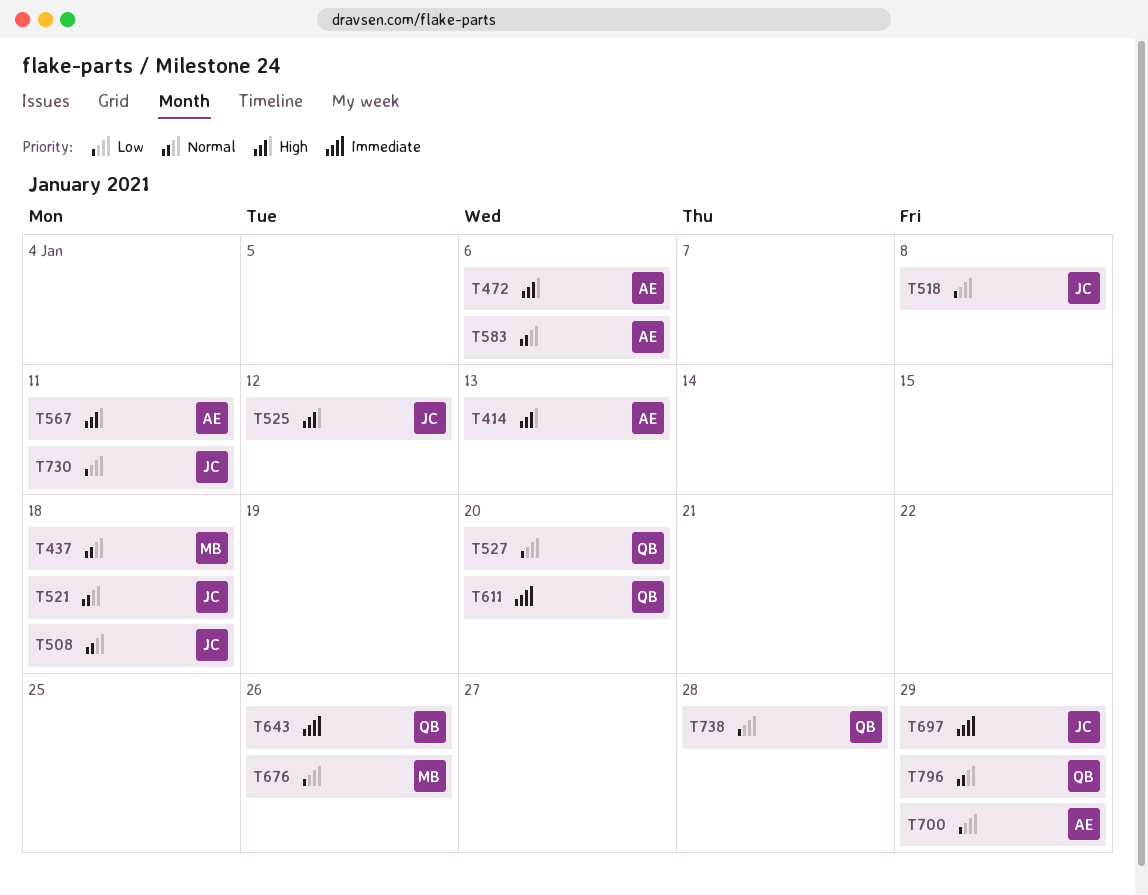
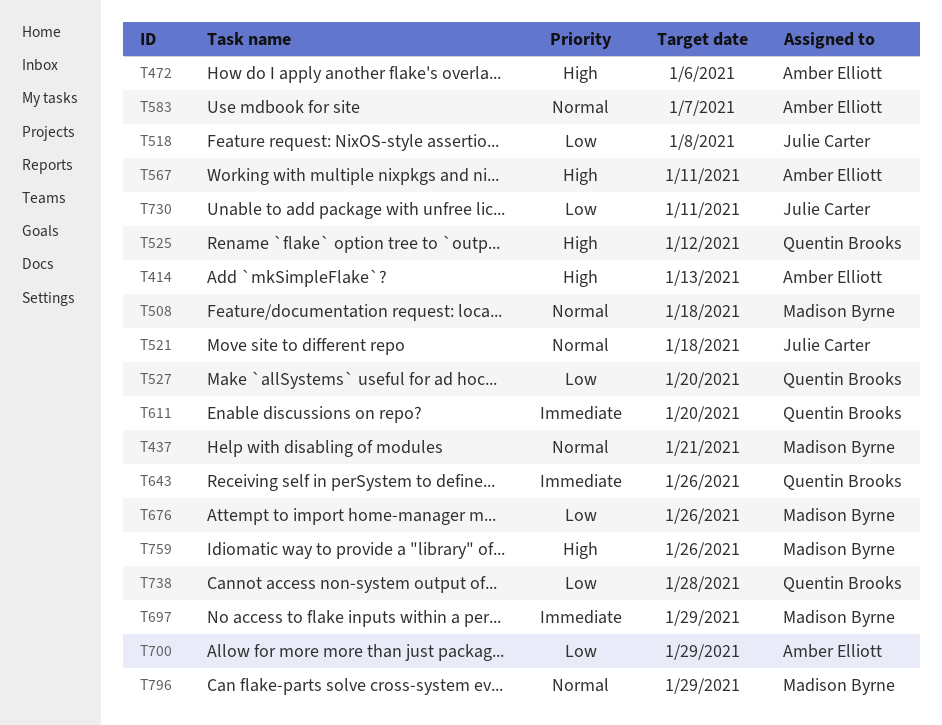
T437, due: Jan 18 -> Jan 21
T508, owner: Julie Carter -> Madison Byrne
T525, owner: Julie Carter -> Quentin Brooks
T583, due: Jan 6 -> Jan 7
T697, owner: Julie Carter -> Madison Byrne
T759: none -> present
T796, owner: Quentin Brooks -> Madison Byrne

